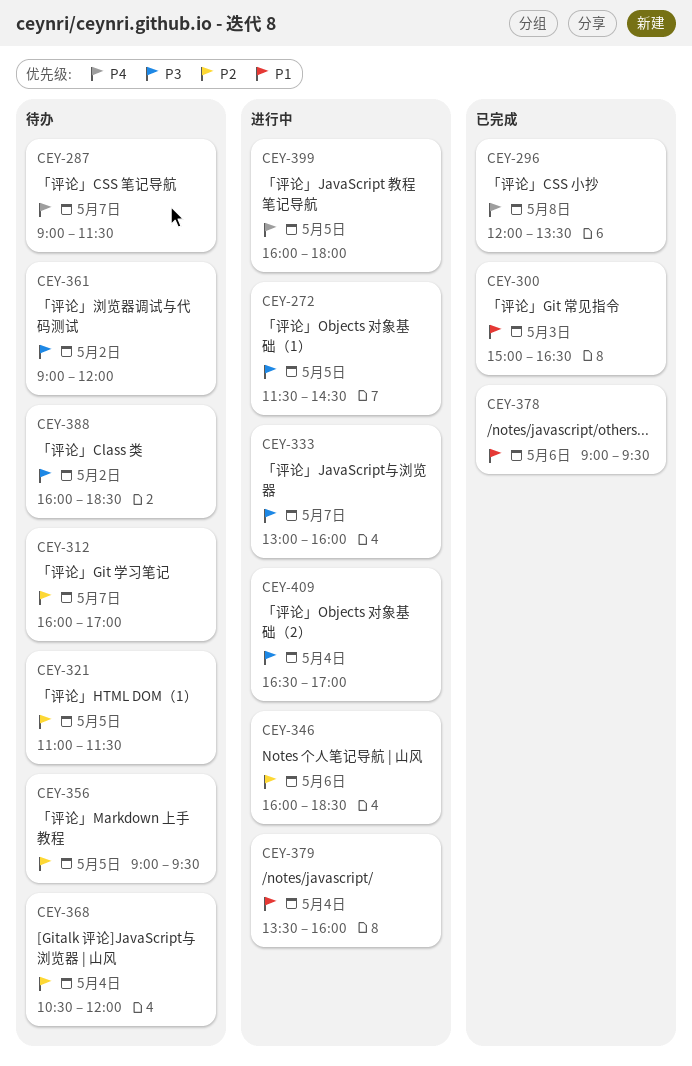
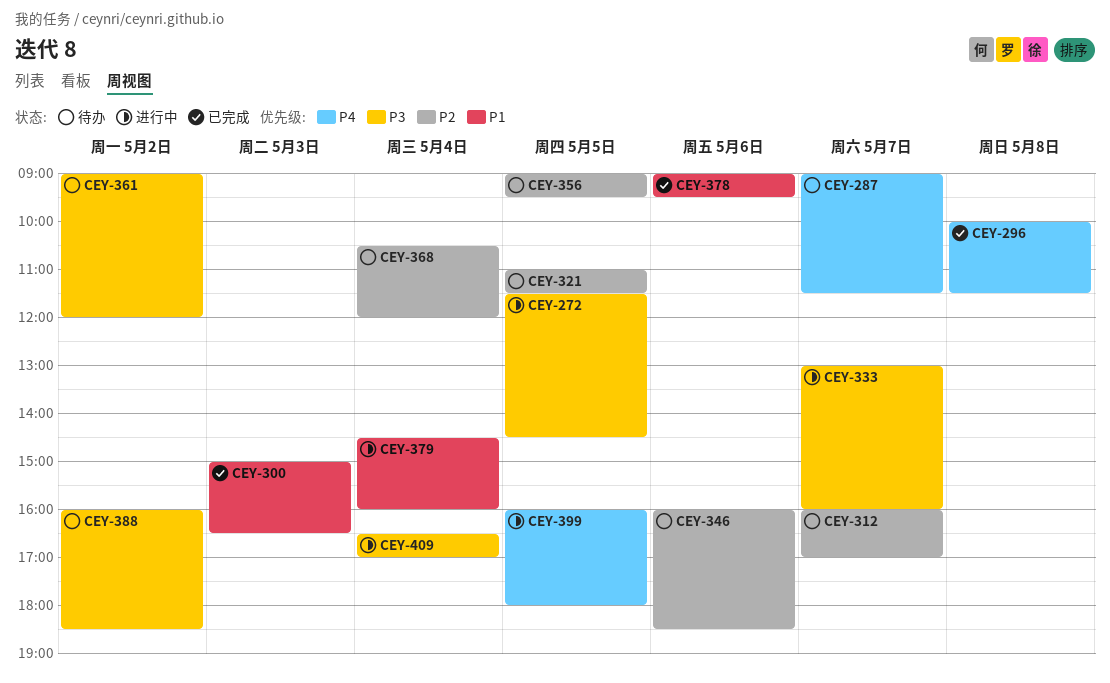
CEY-296, begins: 12:00 -> 10:00
CEY-296, ends: 13:30 -> 11:30
CEY-346, status: 进行中 -> 待办
CEY-379, begins: 13:30 -> 14:30

